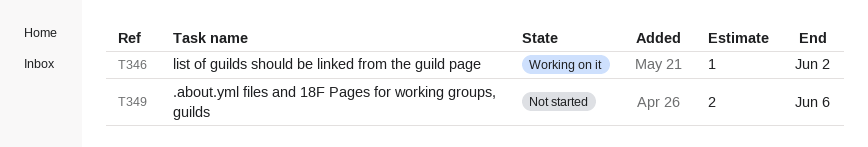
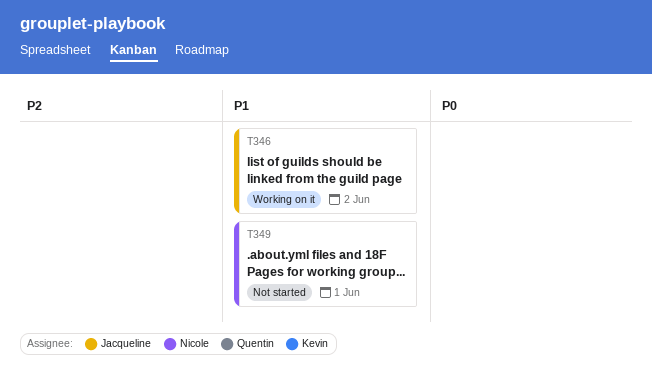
T349, due: Jun 6 -> Jun 1

